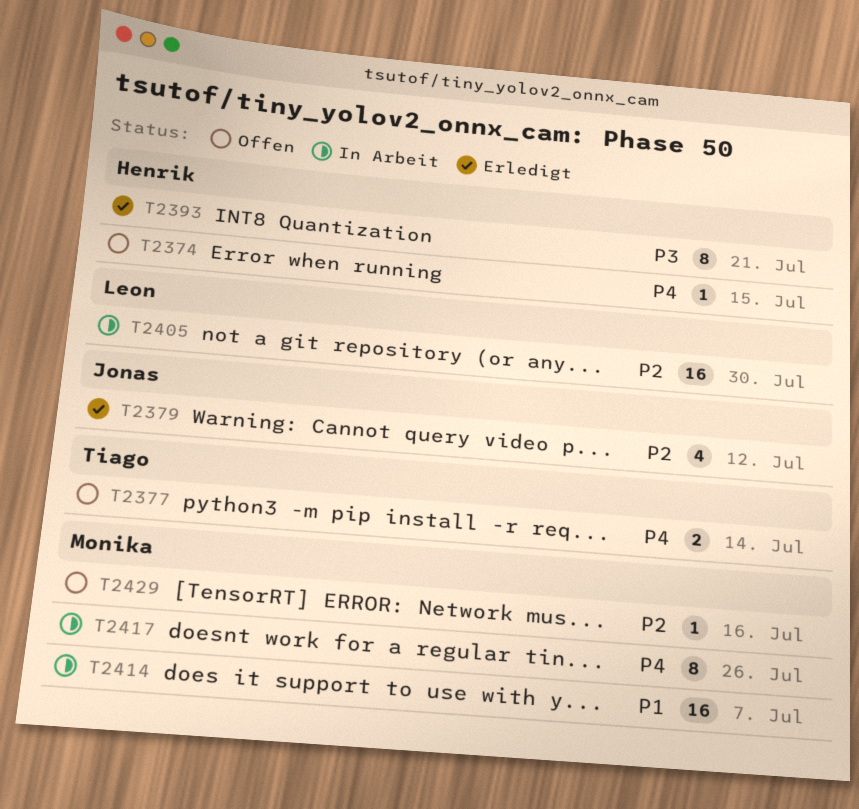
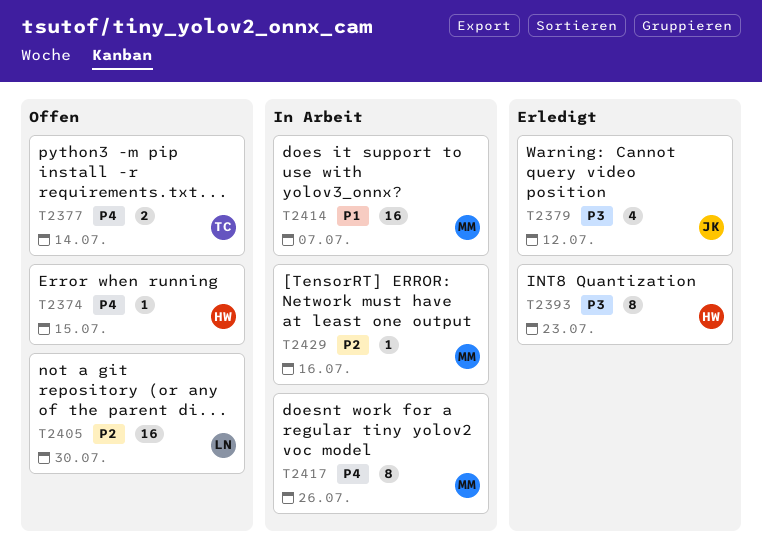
T2379, priority: P2 -> P3
T2393, due: Jul 21 -> Jul 23
T2405, status: In Arbeit -> Offen
T2429, status: Offen -> In Arbeit

